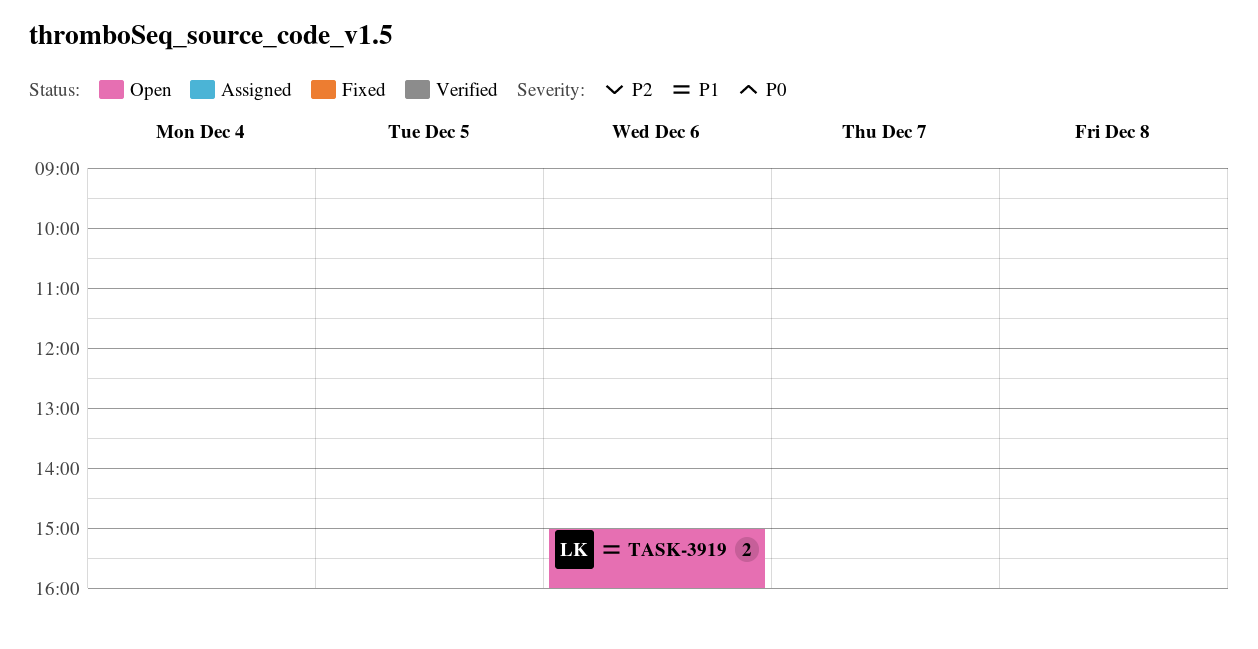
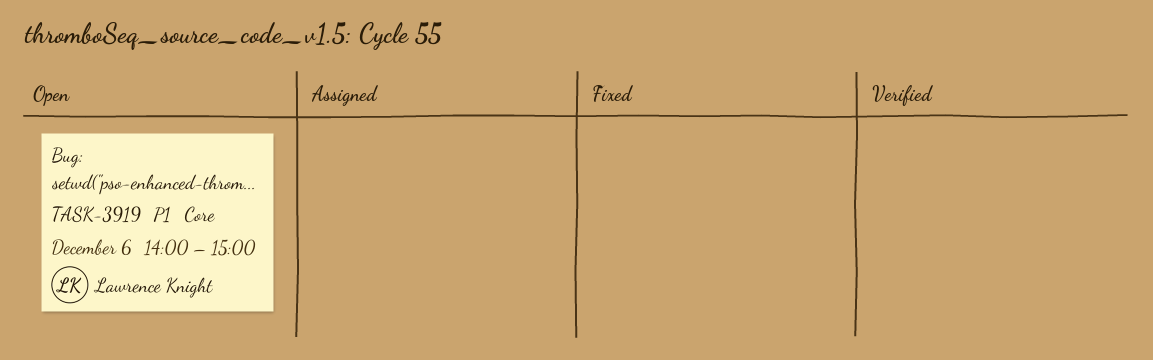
TASK-3919, begins: 15:00 -> 14:00
TASK-3919, ends: 16:00 -> 15:00

